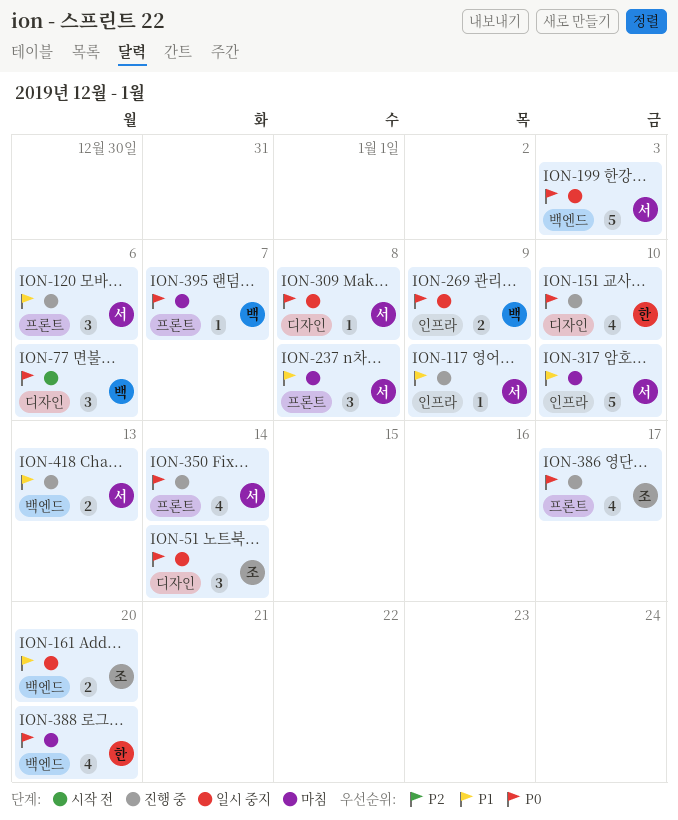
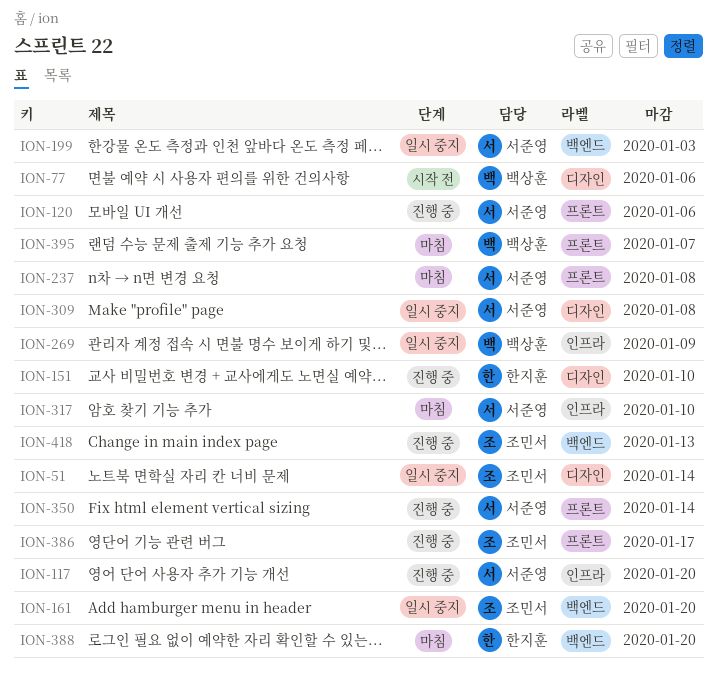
ION-117, due: Jan 9 -> Jan 20
ION-418, owner: 서준영 -> 조민서

